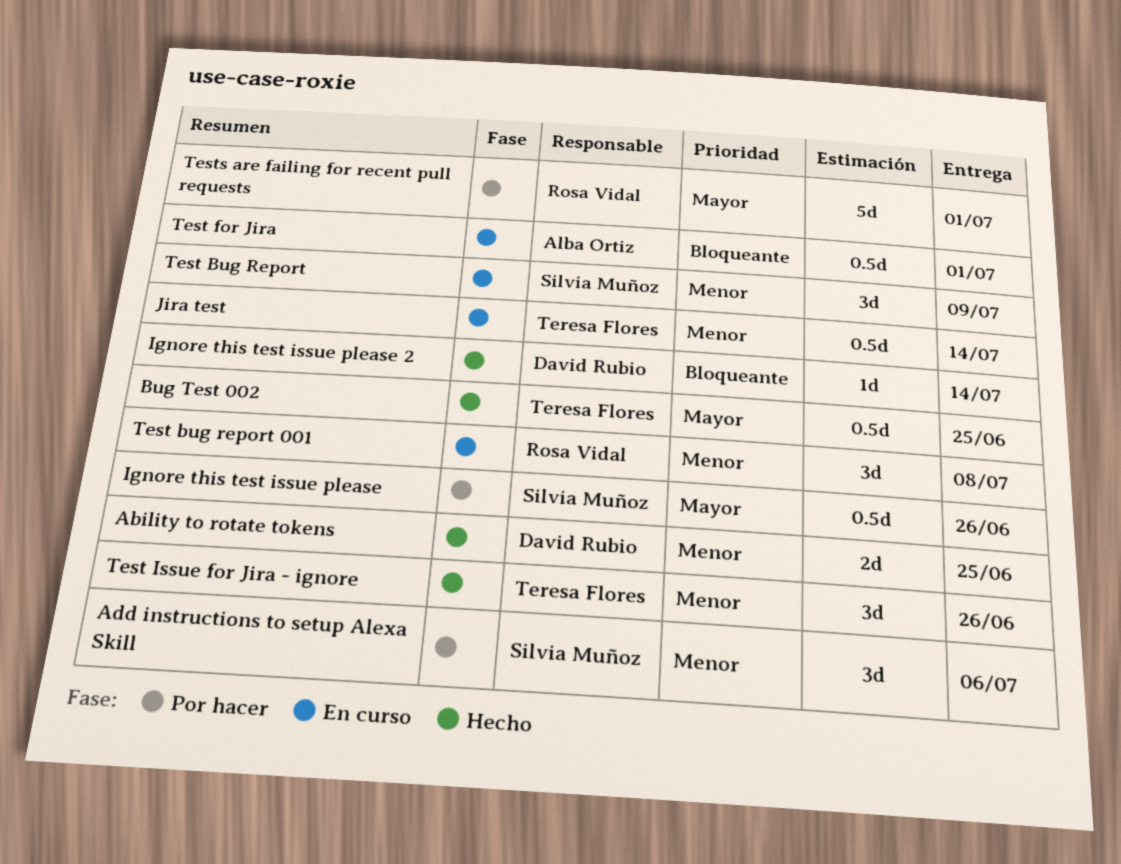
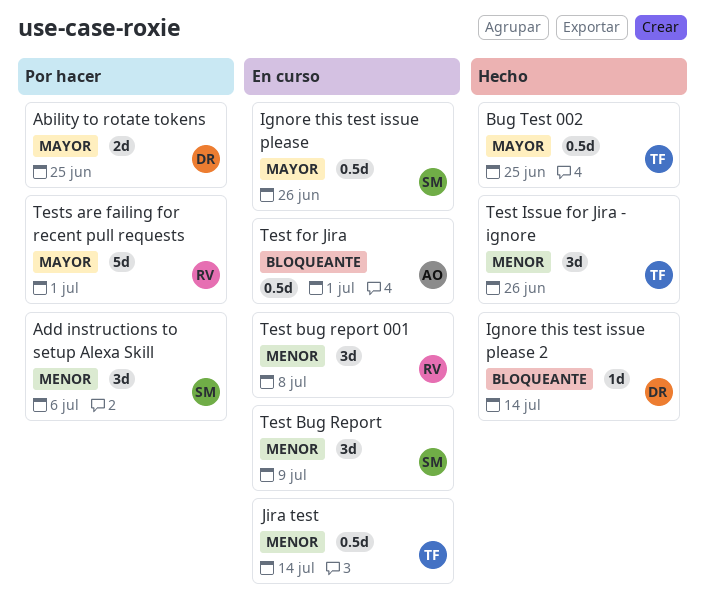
Ability to rotate tokens, status: Hecho -> Por hacer
Ability to rotate tokens, priority: Menor -> Mayor
Ignore this test issue please, status: Por hacer -> En curso

